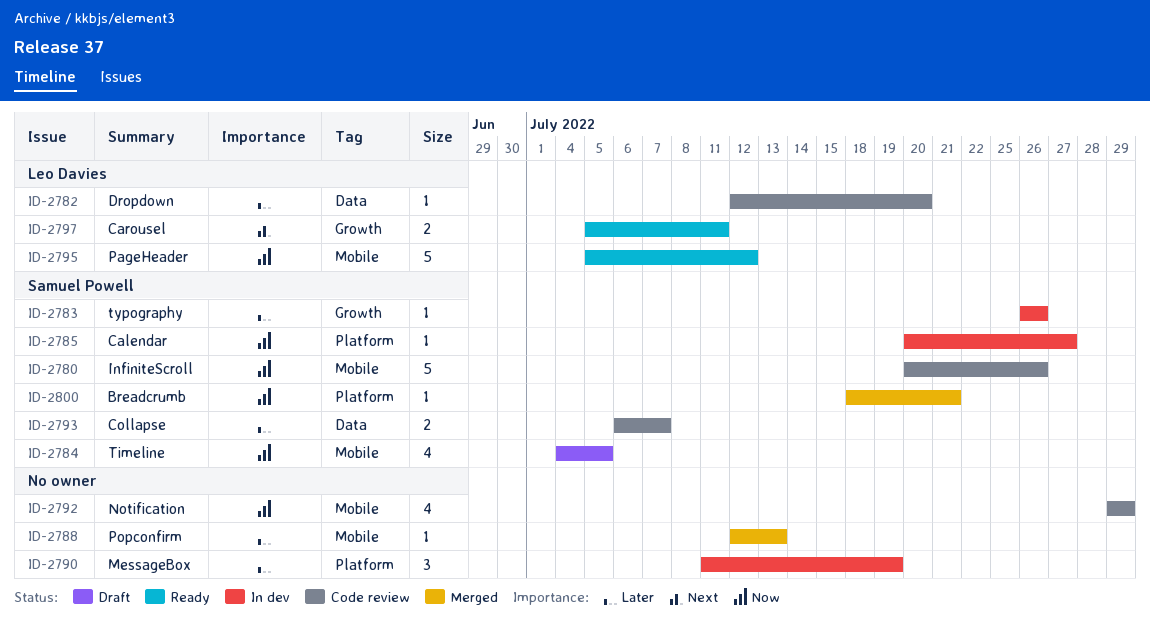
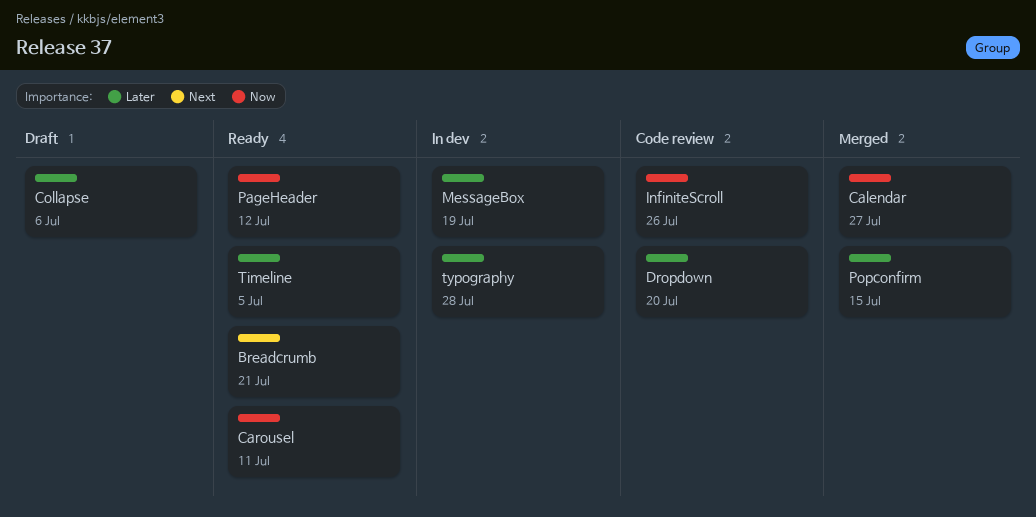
Breadcrumb, status: Merged -> Ready
Breadcrumb, priority: Now -> Next
Calendar, status: In dev -> Merged
Carousel, priority: Next -> Now
Collapse, status: Code review -> Draft
Collapse, due: Jul 7 -> Jul 6
Notification: present -> none
Popconfirm, due: Jul 13 -> Jul 15
Timeline, status: Draft -> Ready
Timeline, priority: Now -> Later
typography, due: Jul 26 -> Jul 28

